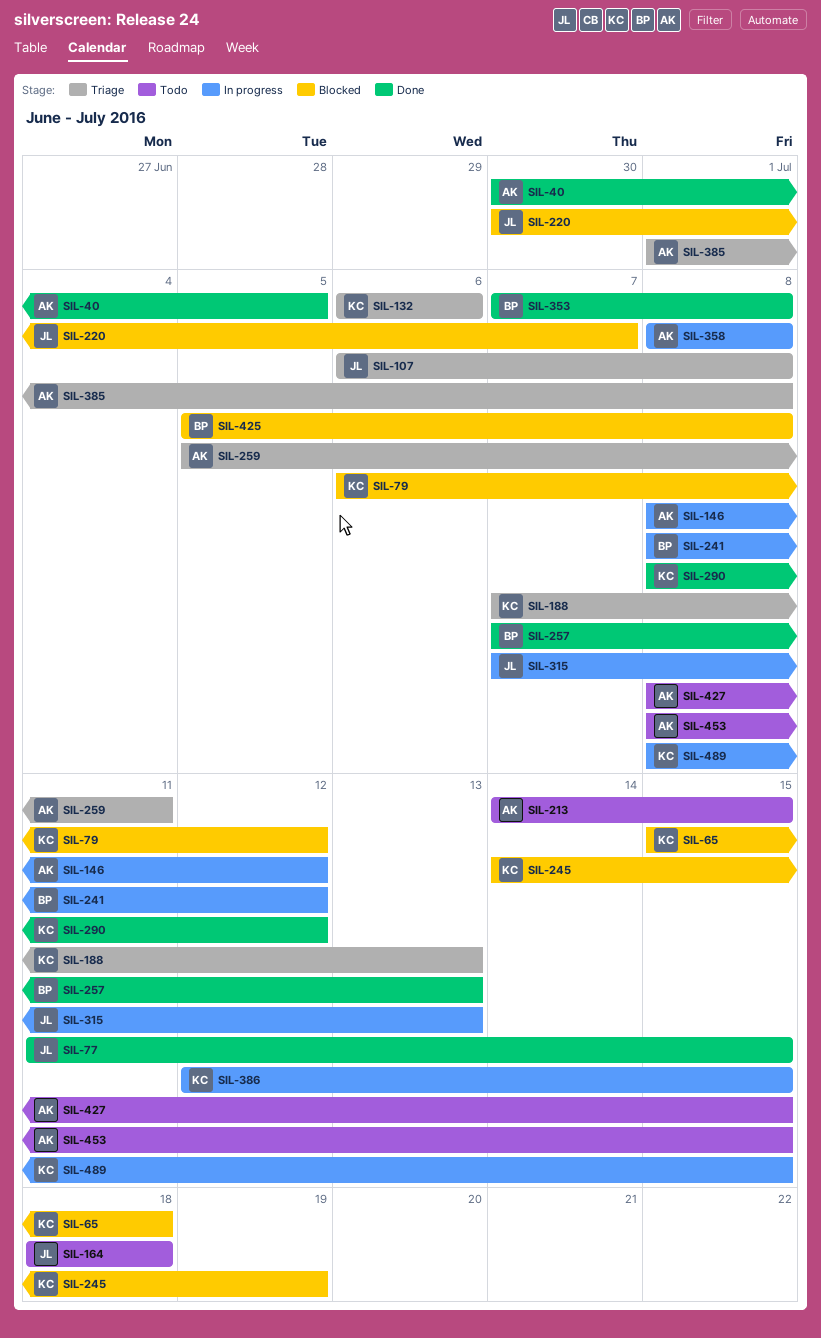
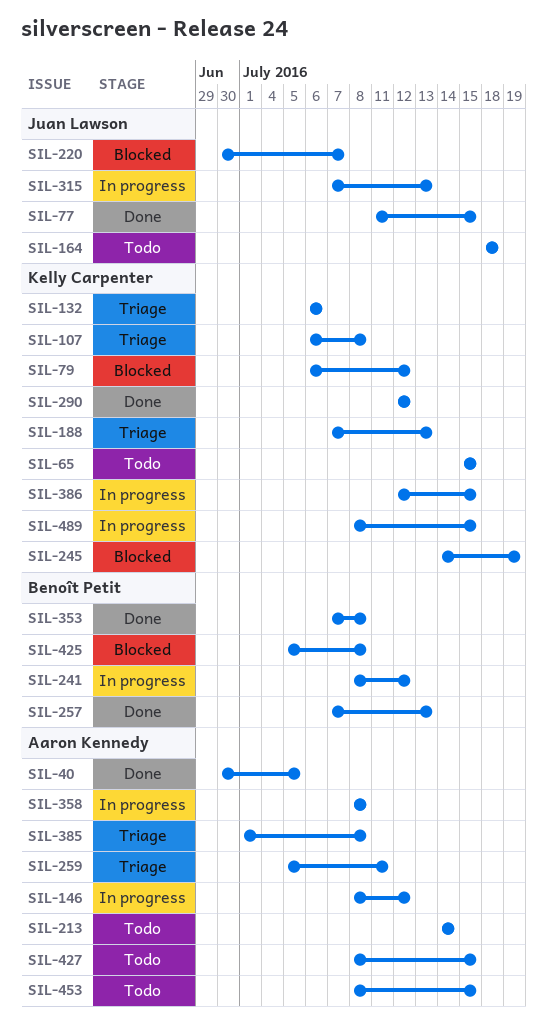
SIL-65, status: Blocked -> Todo
SIL-65, due: Jul 18 -> Jul 15
SIL-107, owner: Juan Lawson -> Kelly Carpenter
SIL-213, due: Jul 15 -> Jul 14
SIL-290, start: Jul 8 -> Jul 12

